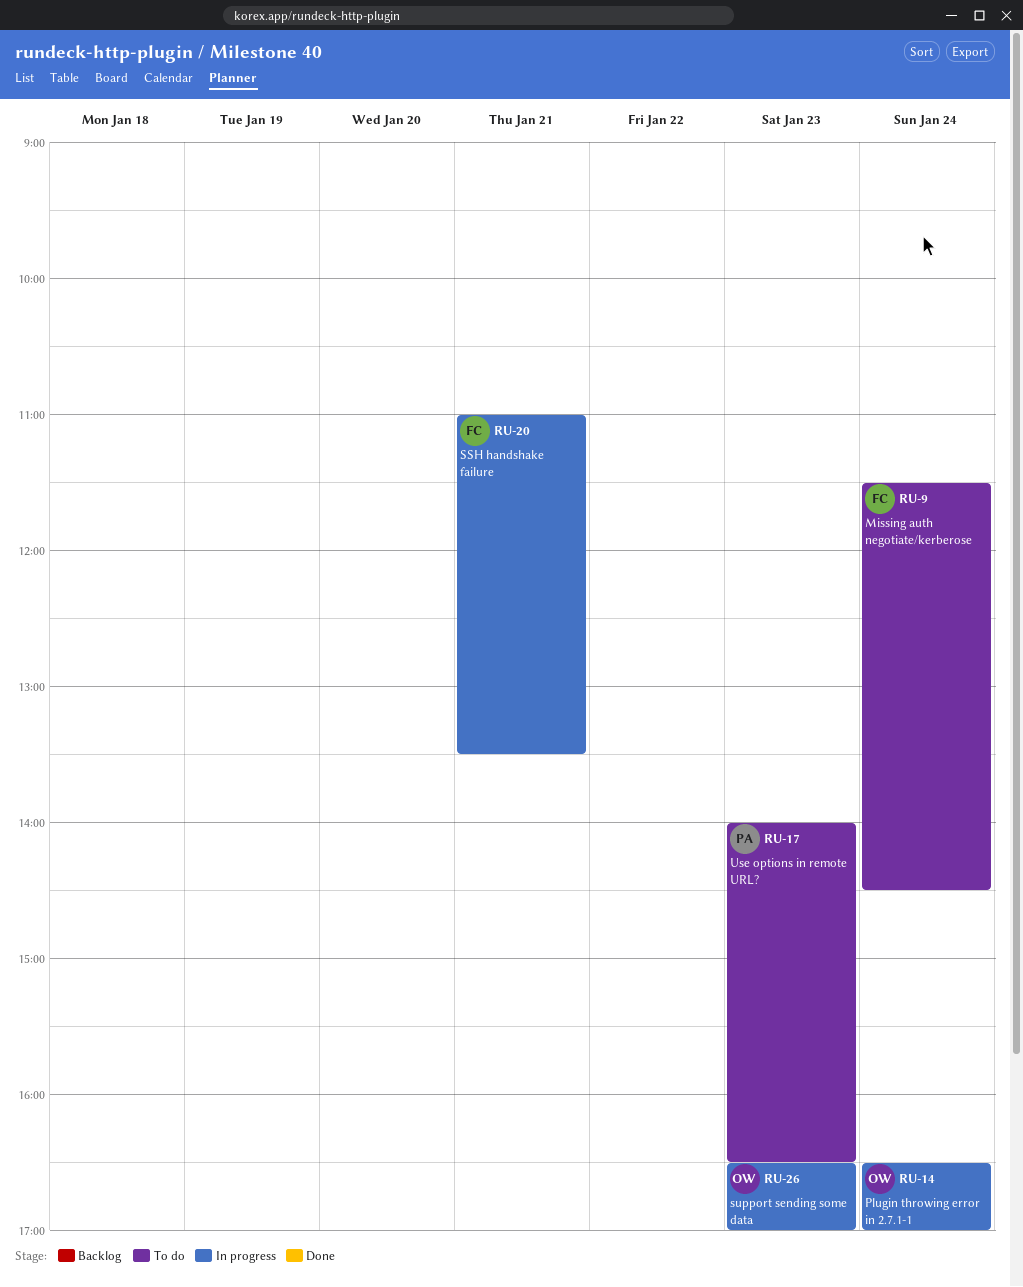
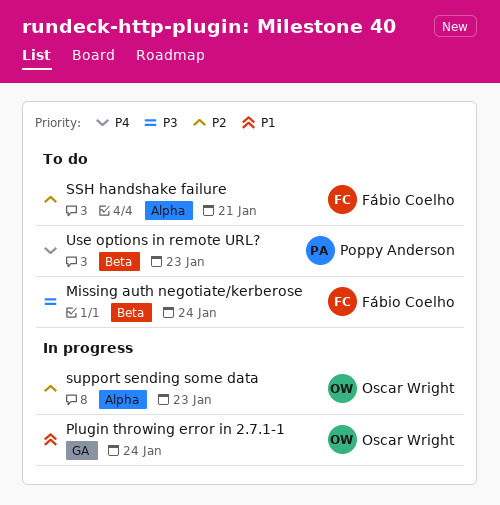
SSH handshake failure, status: In progress -> To do

